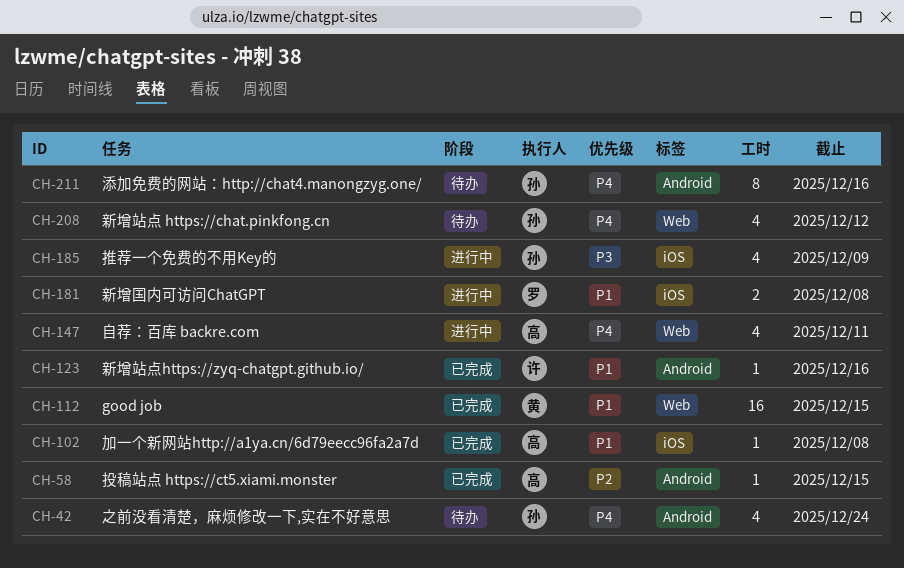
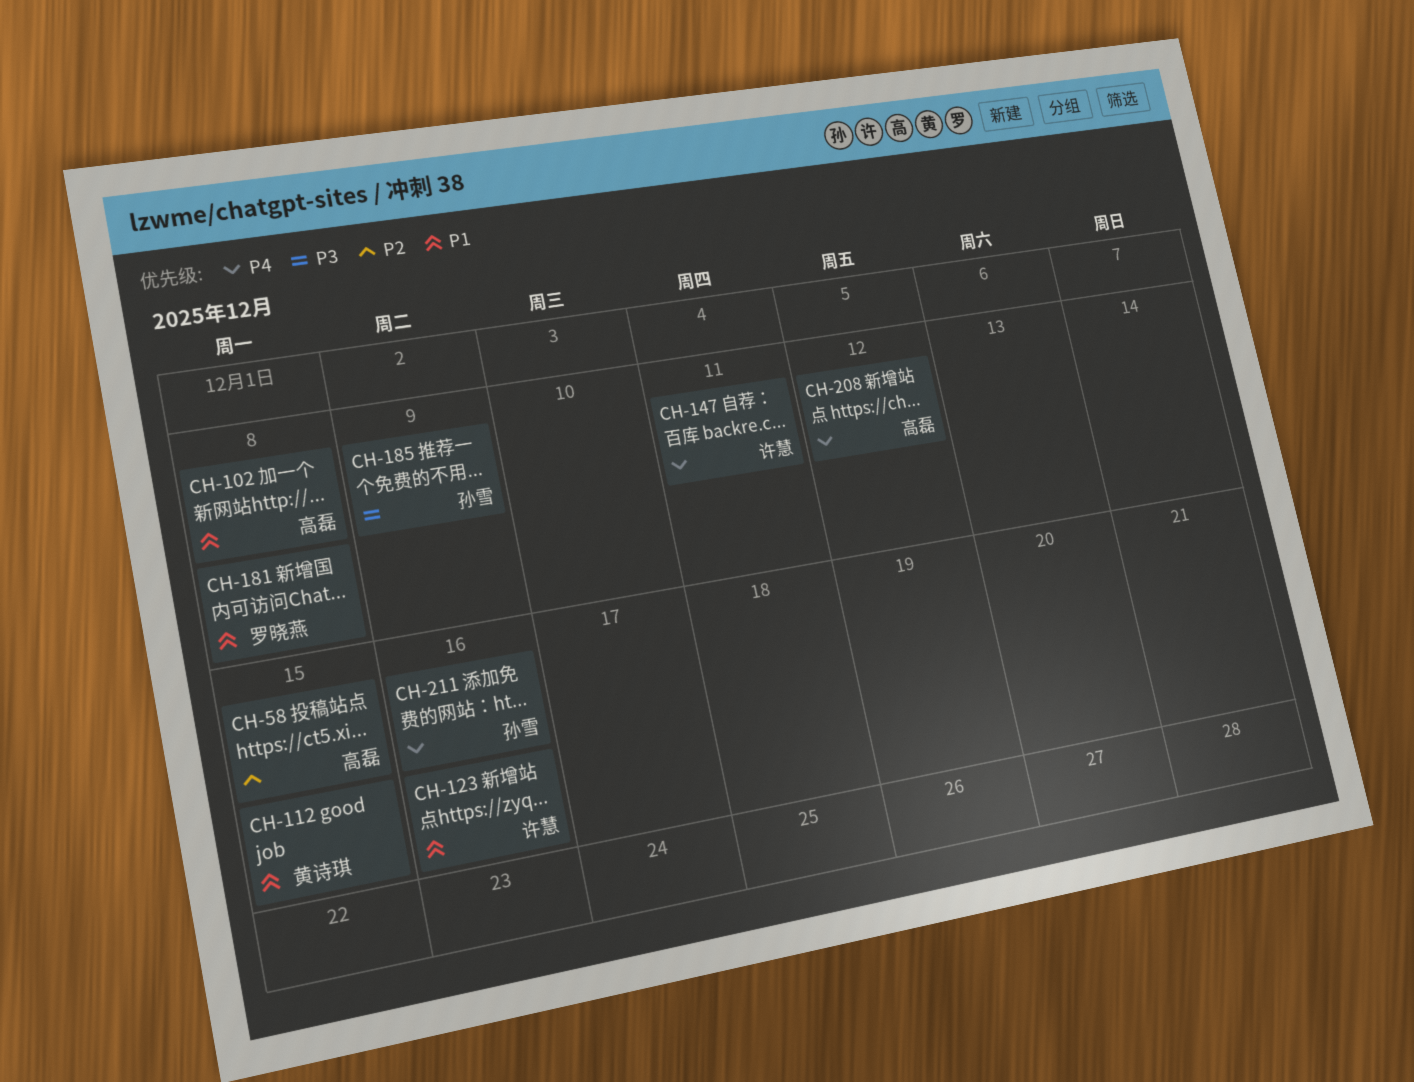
CH-42: present -> none
CH-147, owner: 高磊 -> 许慧
CH-208, owner: 孙雪 -> 高磊

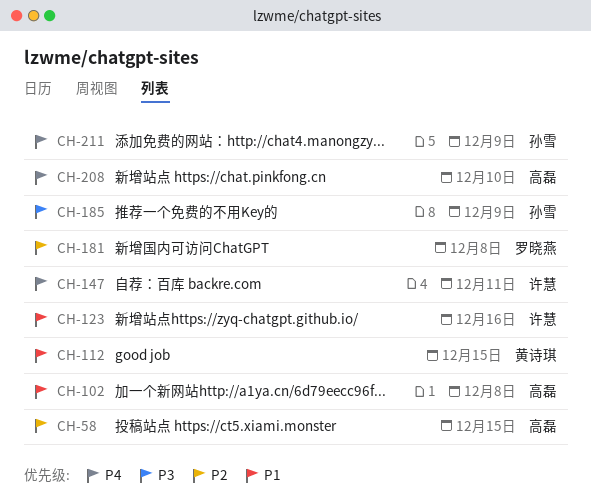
CH-181, priority: P1 -> P2
CH-208, due: Dec 12 -> Dec 10
CH-211, due: Dec 16 -> Dec 9

